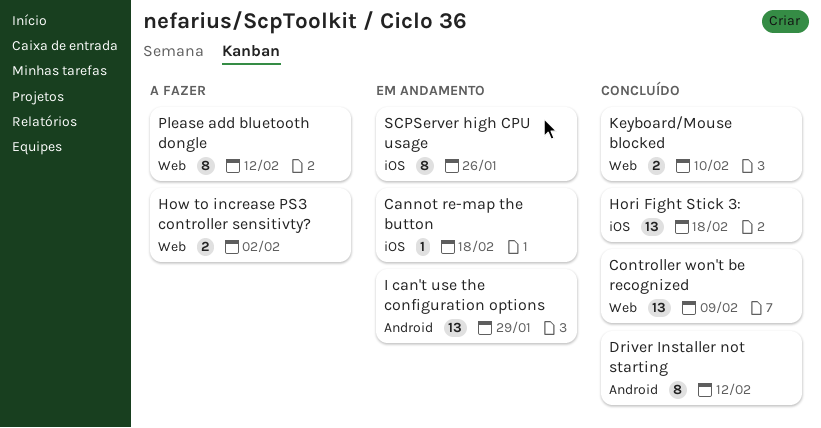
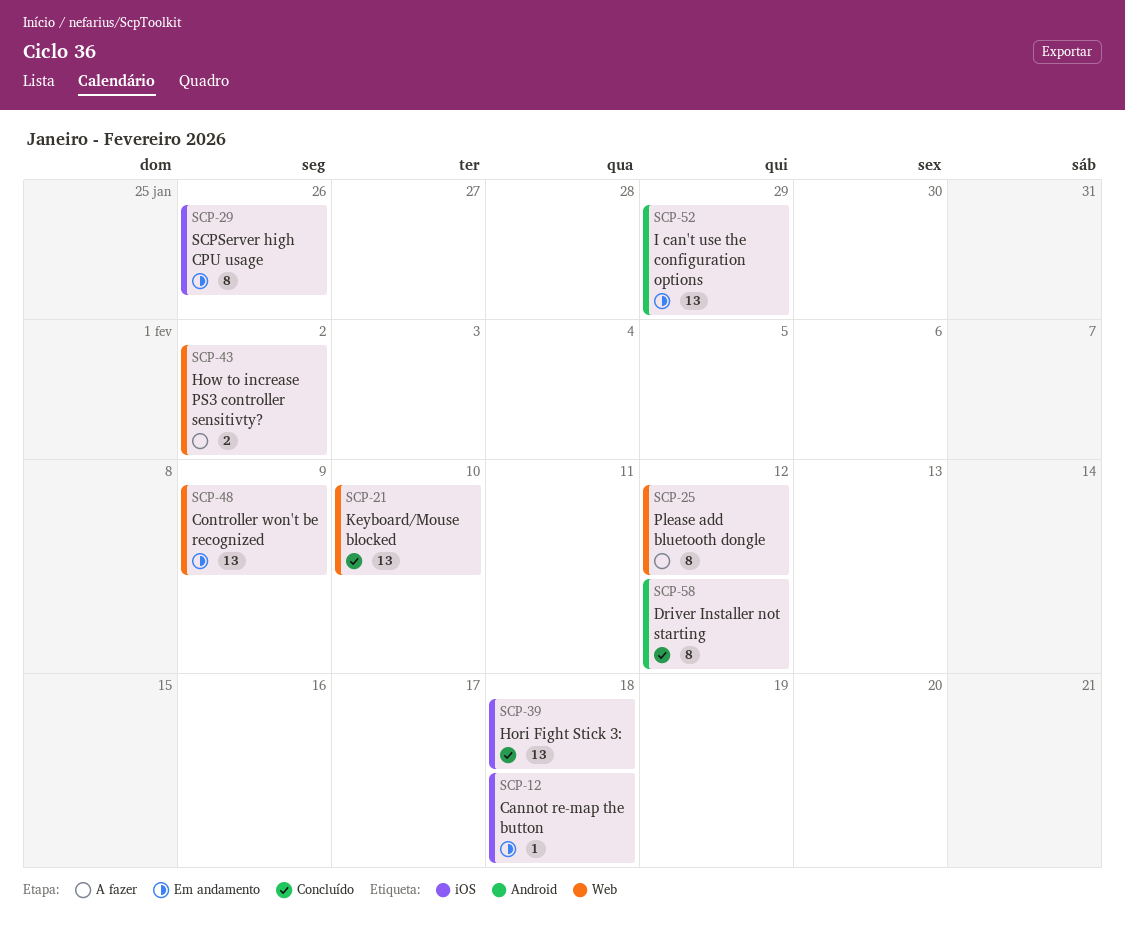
Controller won't be recognized, status: Concluído -> Em andamento
Keyboard/Mouse blocked, estimate: 2 -> 13

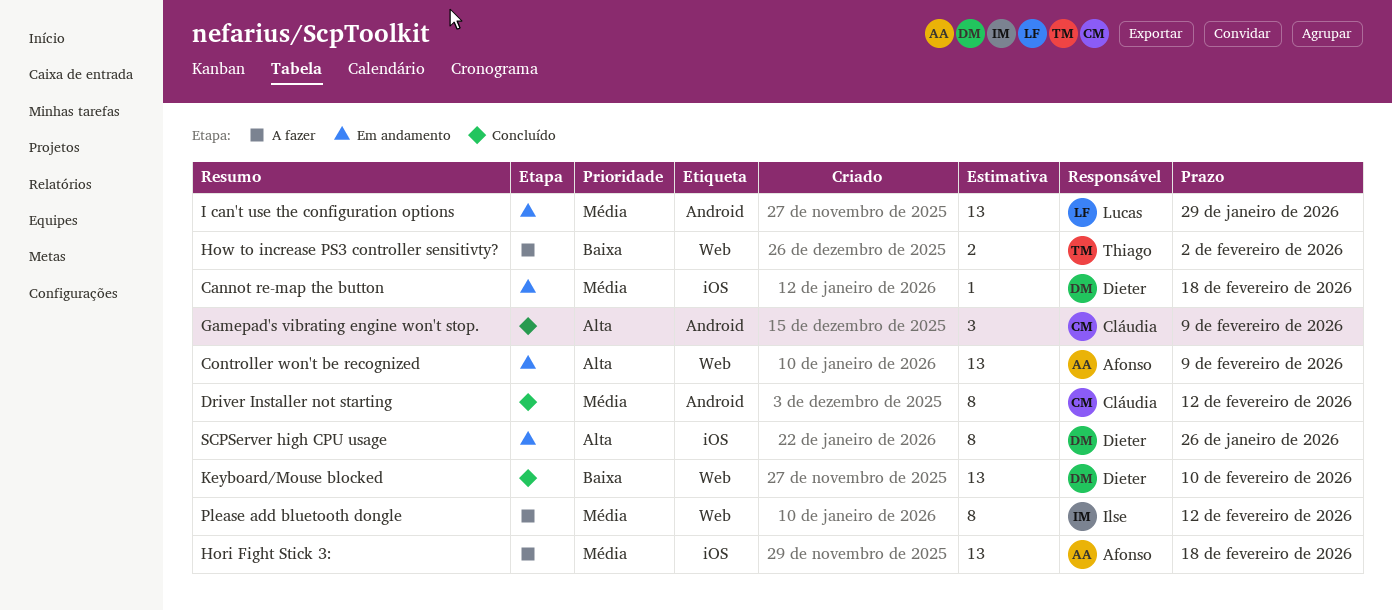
Gamepad's vibrating engine won't stop.: none -> present
Hori Fight Stick 3:, status: Concluído -> A fazer

